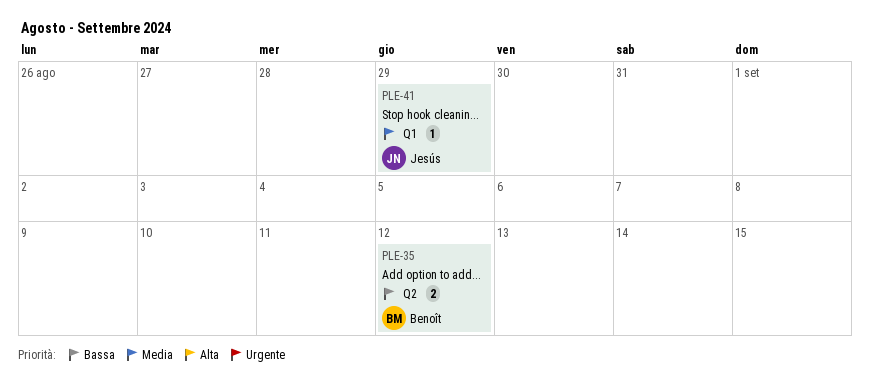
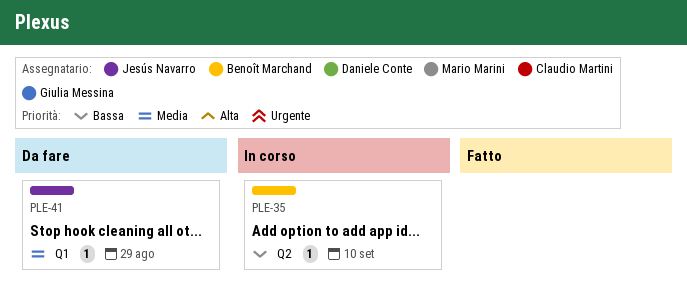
PLE-35, estimate: 2 -> 1
PLE-35, due: Sep 12 -> Sep 10

